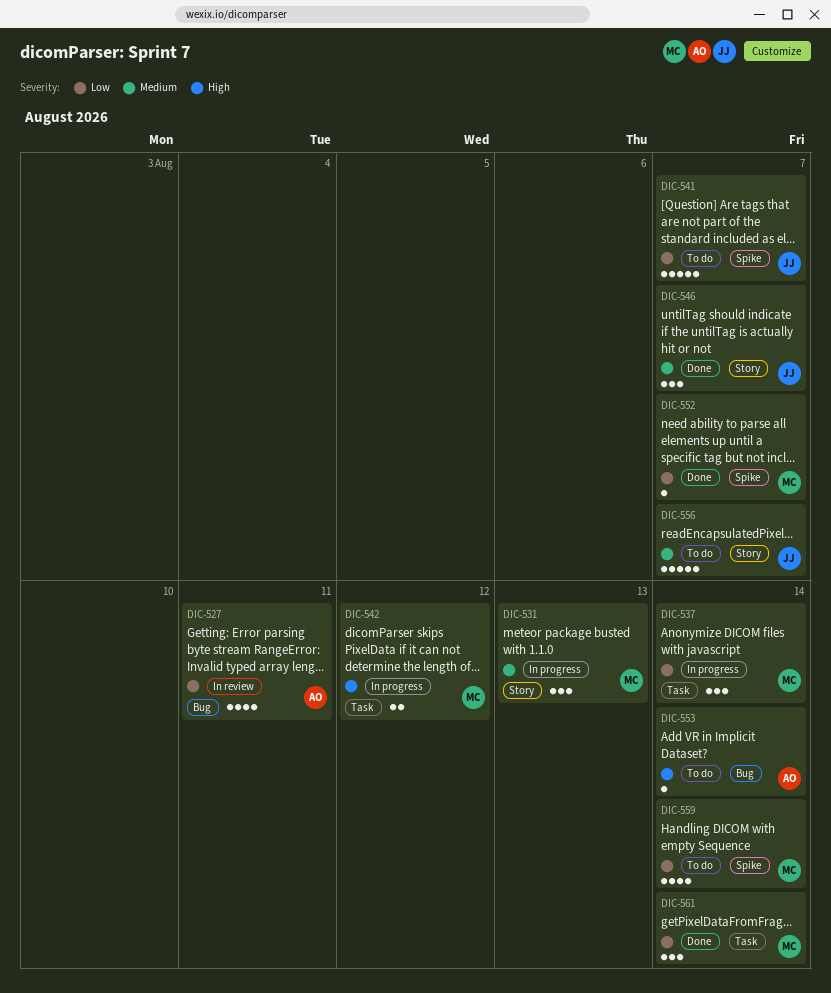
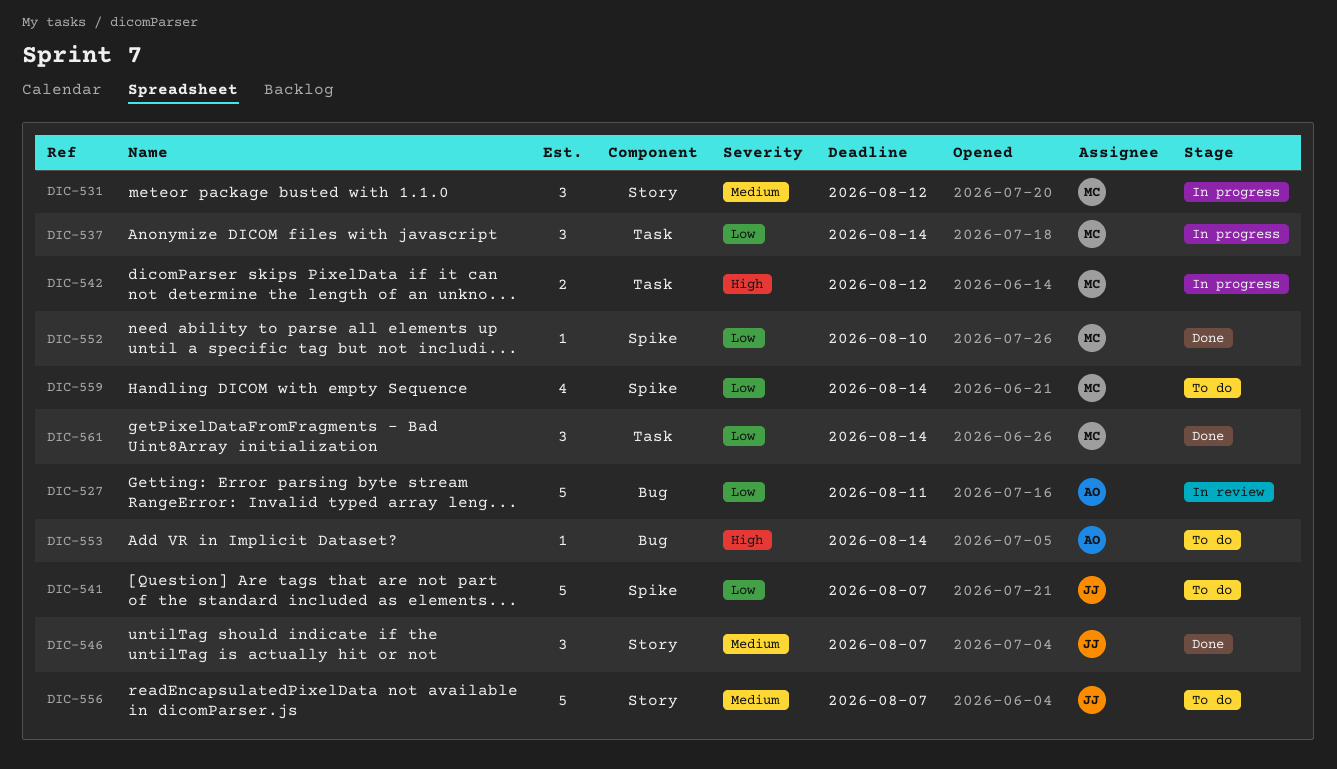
DIC-527, estimate: 4 -> 5
DIC-531, due: Aug 13 -> Aug 12
DIC-552, due: Aug 7 -> Aug 10

